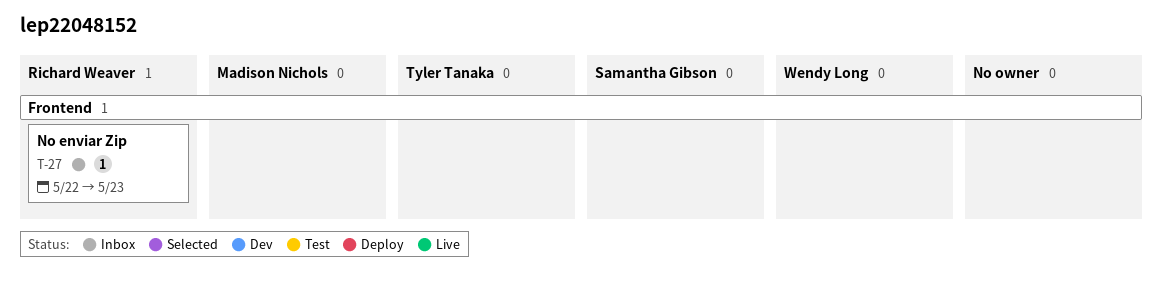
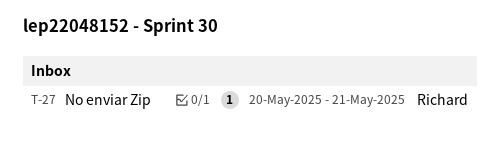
T-27, start: May 22 -> May 20
T-27, due: May 23 -> May 21

